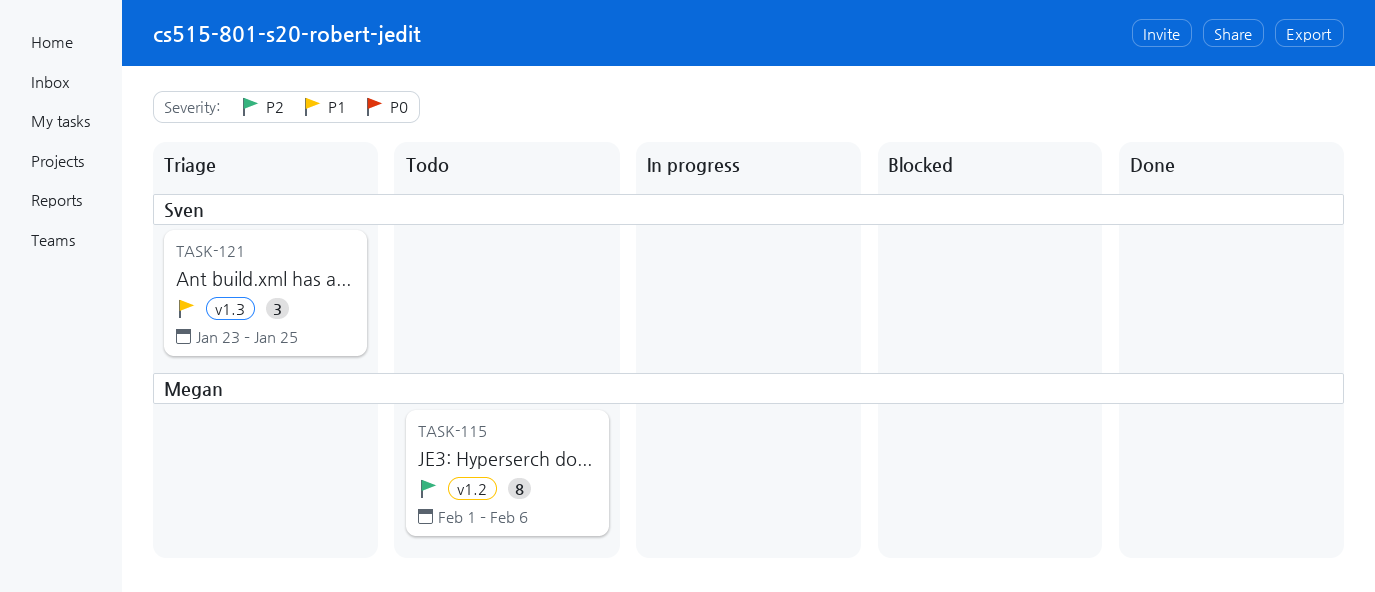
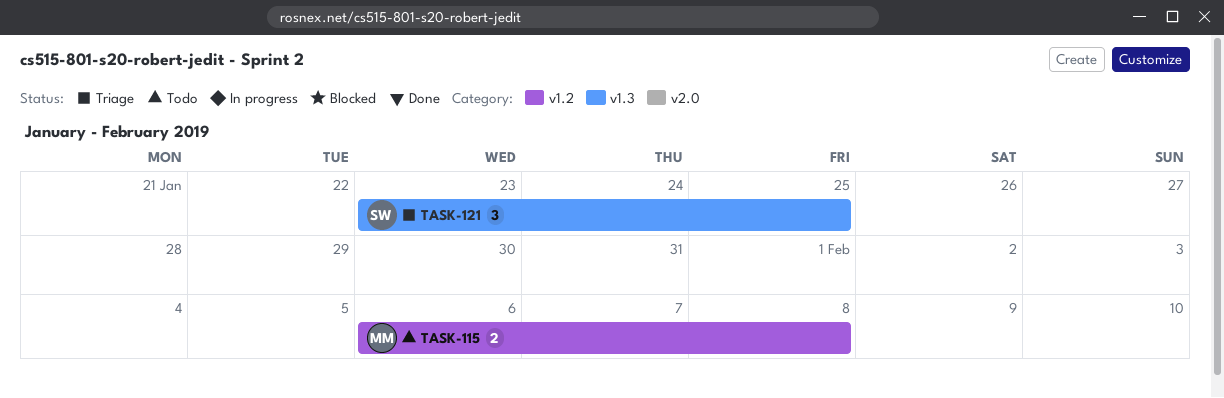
TASK-115, estimate: 8 -> 2
TASK-115, start: Feb 1 -> Feb 6
TASK-115, due: Feb 6 -> Feb 8

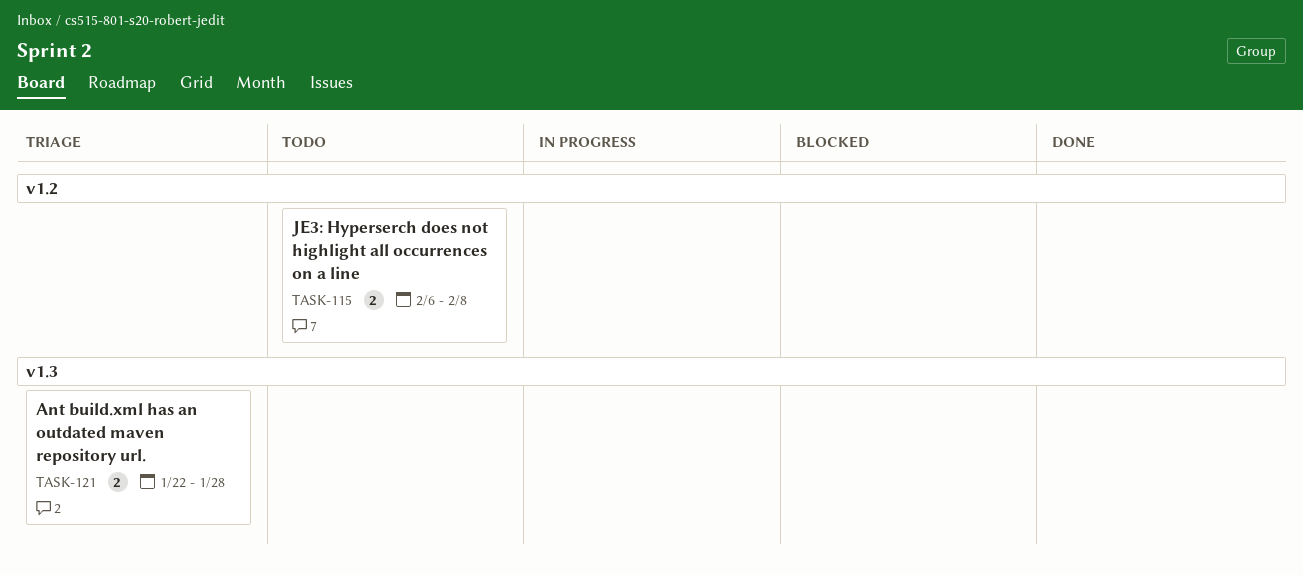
TASK-121, estimate: 3 -> 2
TASK-121, start: Jan 23 -> Jan 22
TASK-121, due: Jan 25 -> Jan 28

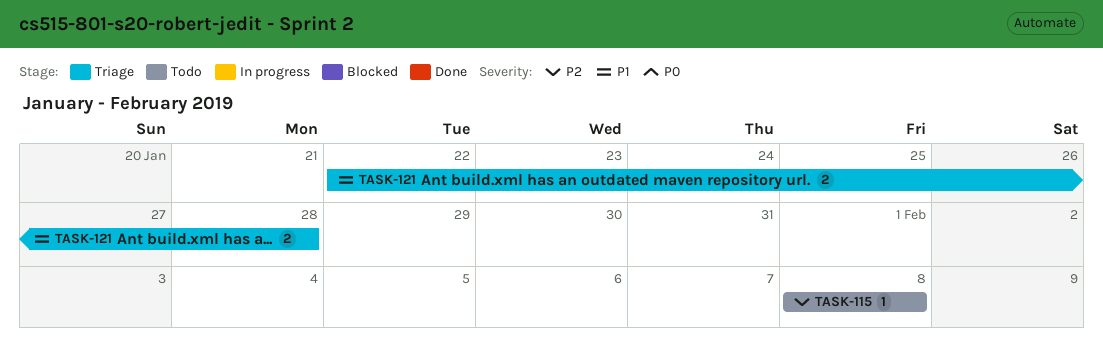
TASK-115, estimate: 2 -> 1
TASK-115, start: Feb 6 -> Feb 8

